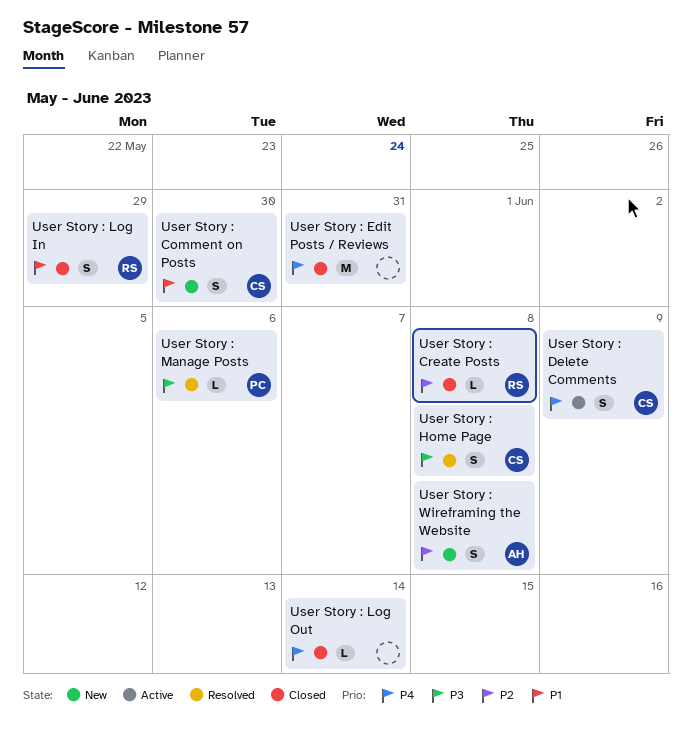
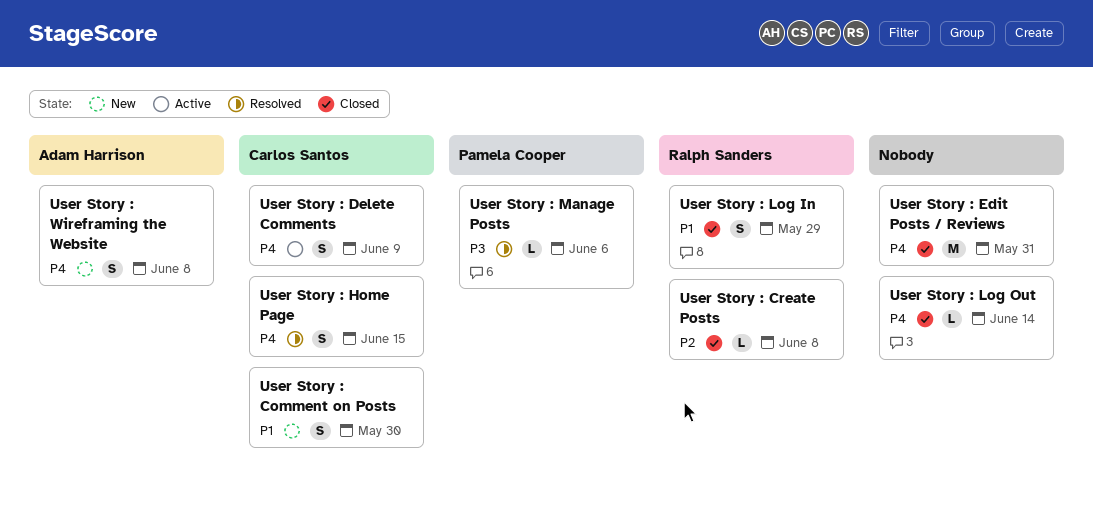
User Story : Home Page, priority: P3 -> P4
User Story : Home Page, due: Jun 8 -> Jun 15
User Story : Wireframing the Website, priority: P2 -> P4

